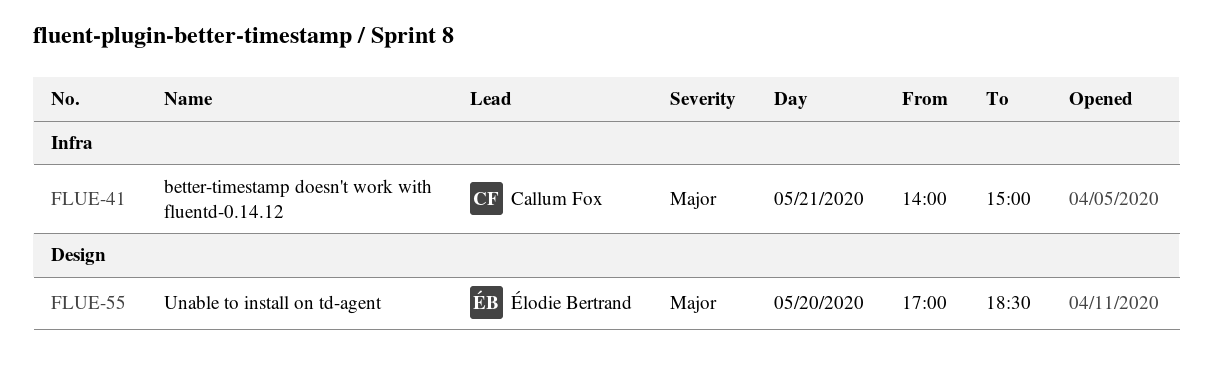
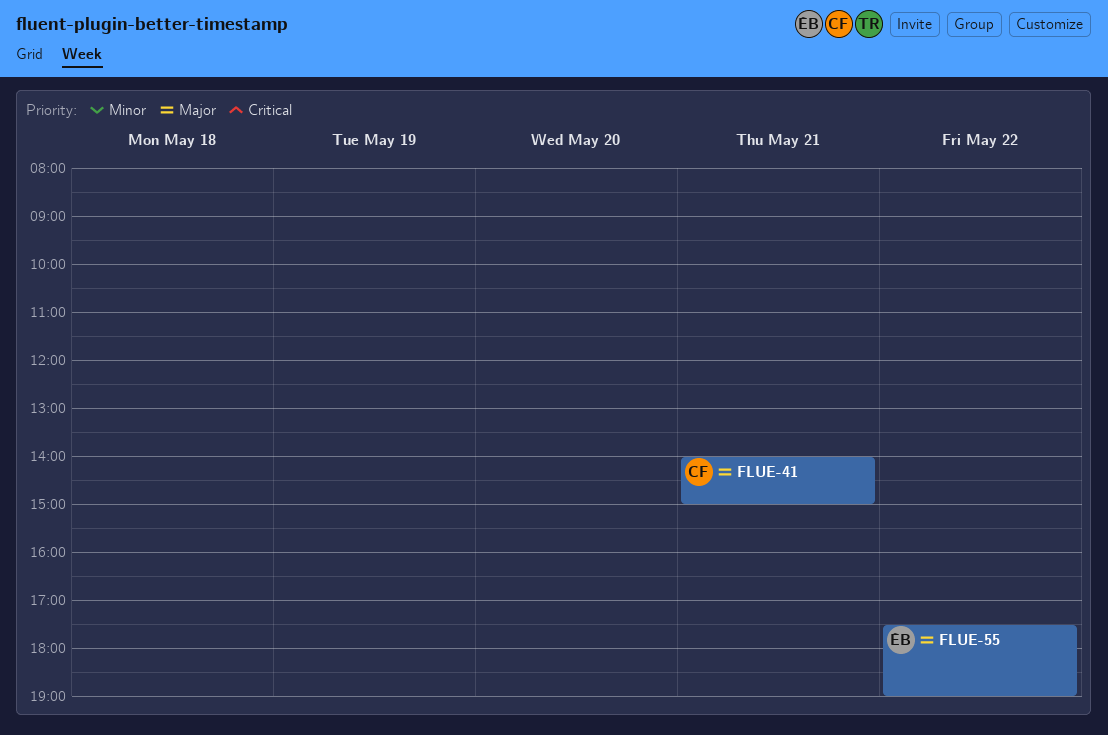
FLUE-55, day: May 20 -> May 22
FLUE-55, begins: 17:00 -> 17:30
FLUE-55, ends: 18:30 -> 19:00

